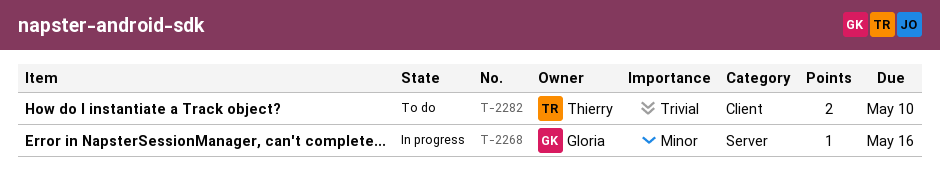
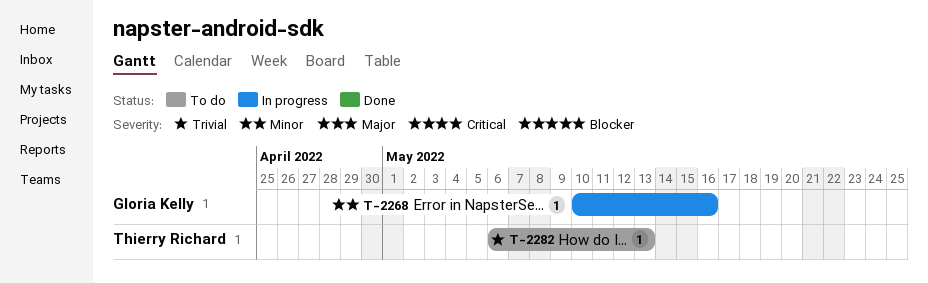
T-2282, estimate: 2 -> 1
T-2282, due: May 10 -> May 13

